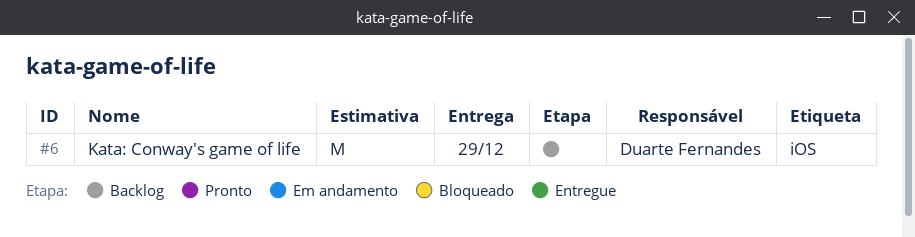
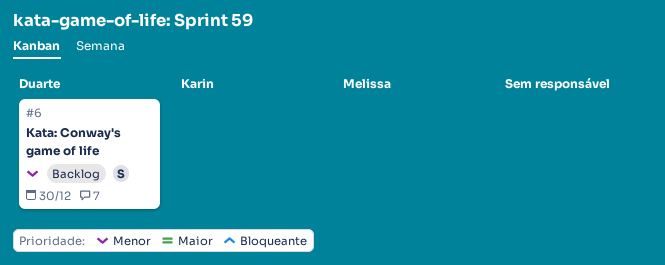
#6, estimate: M -> S
#6, due: Dec 29 -> Dec 30

